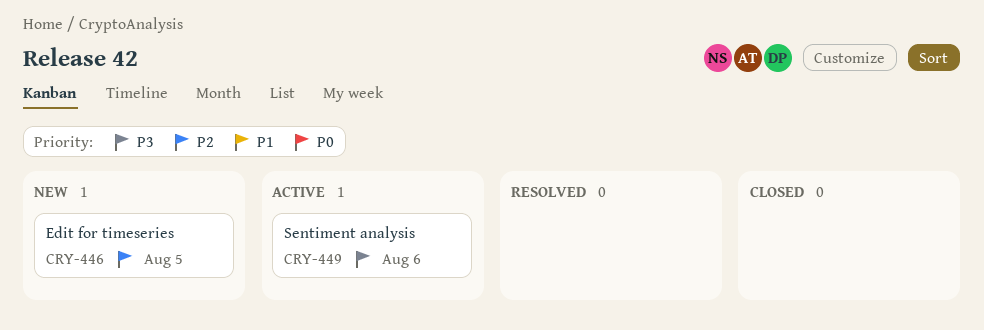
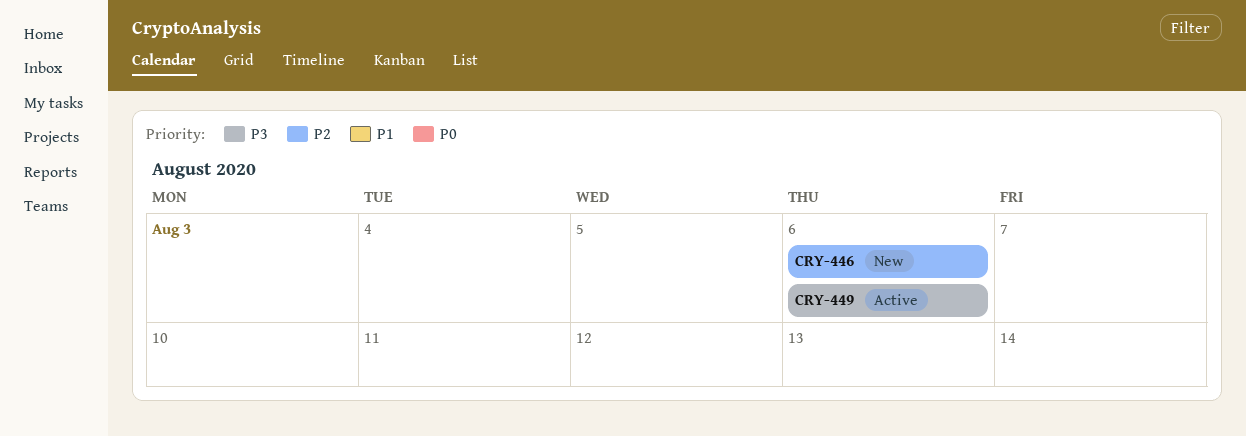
CRY-446, due: Aug 5 -> Aug 6

